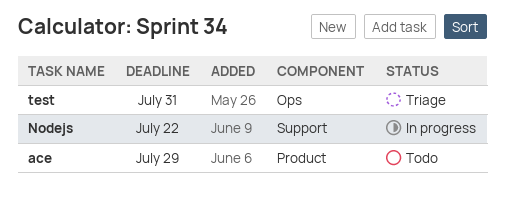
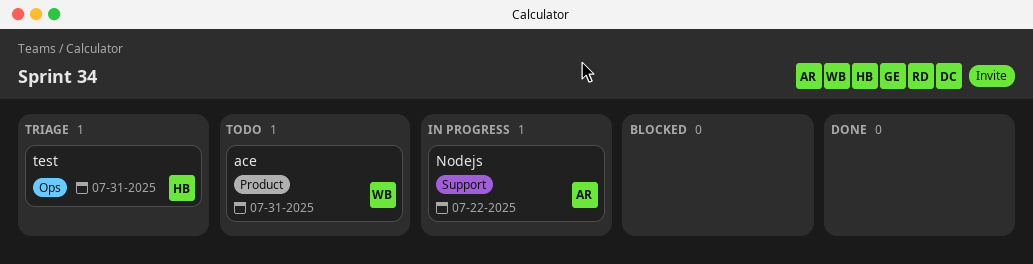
ace, due: Jul 29 -> Jul 31

